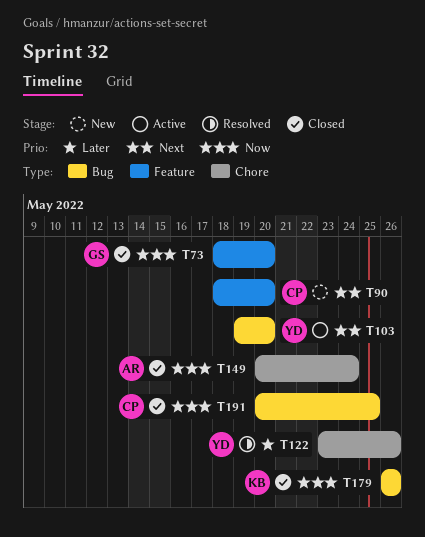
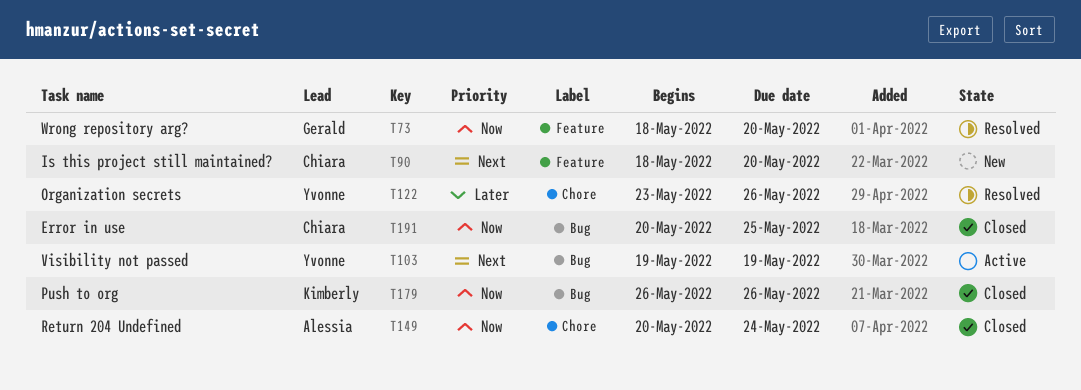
T73, status: Closed -> Resolved
T103, due: May 20 -> May 19

